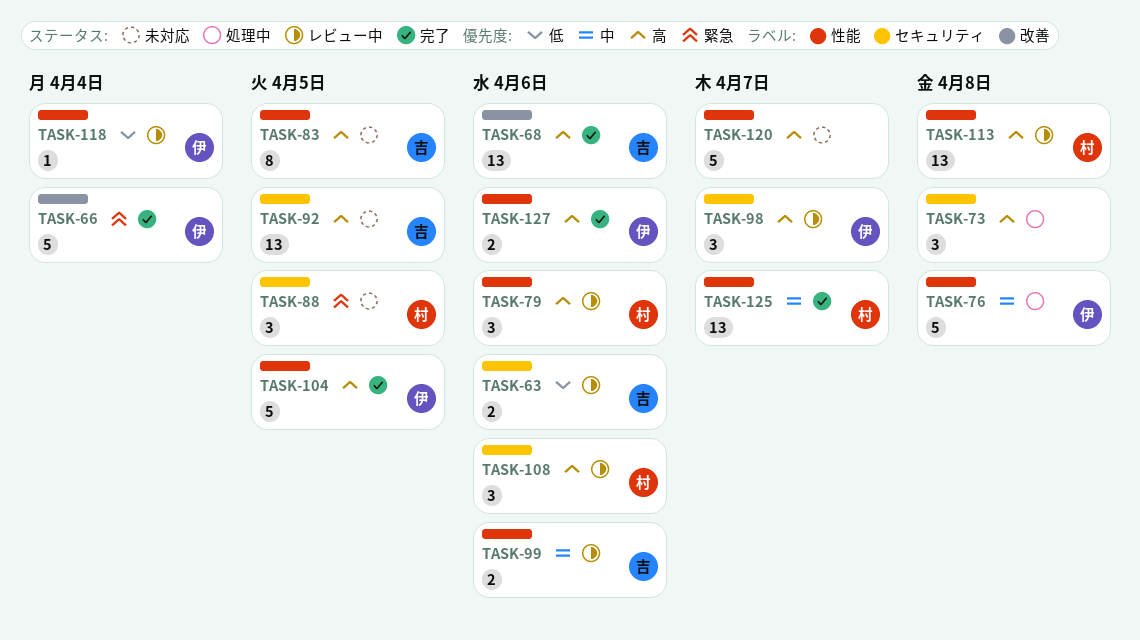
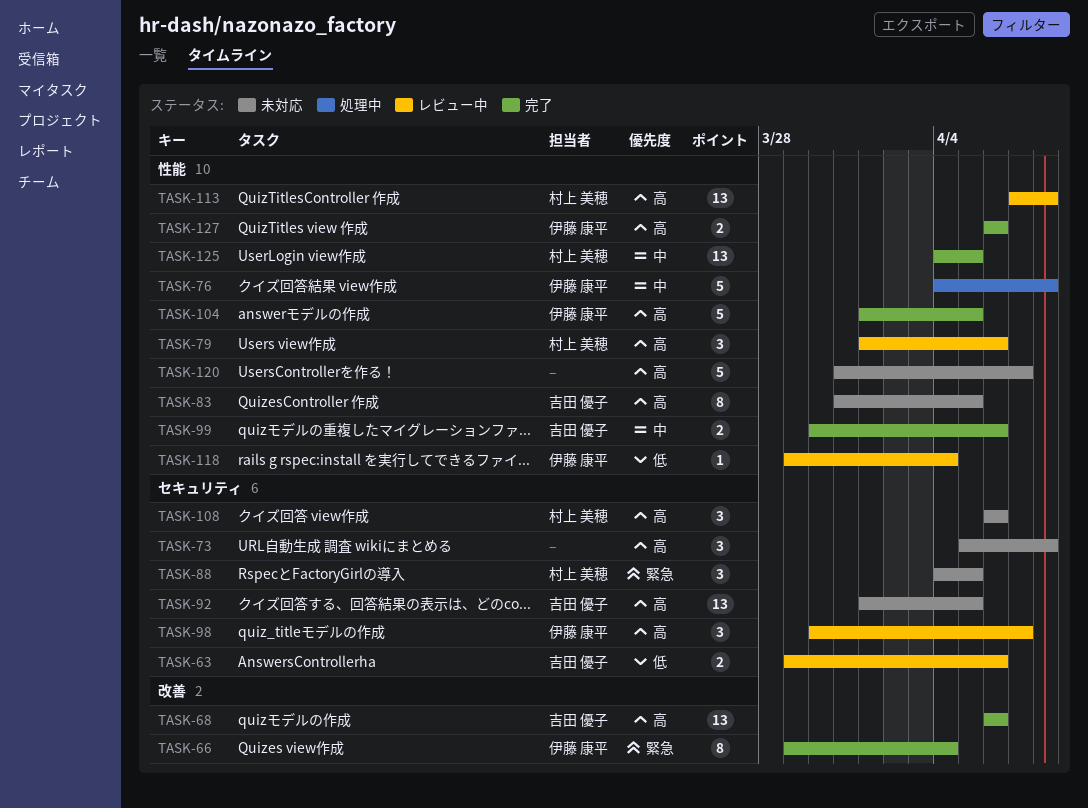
TASK-66, estimate: 5 -> 8
TASK-73, status: 処理中 -> 未対応
TASK-99, status: レビュー中 -> 完了
TASK-108, status: レビュー中 -> 未対応
TASK-125, due: Apr 7 -> Apr 5

